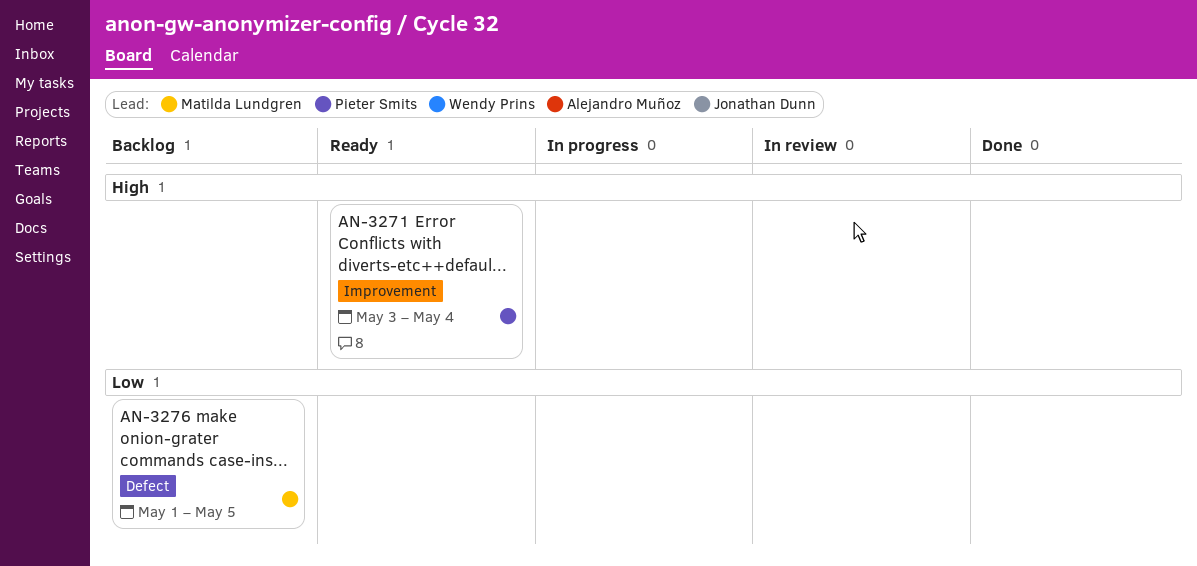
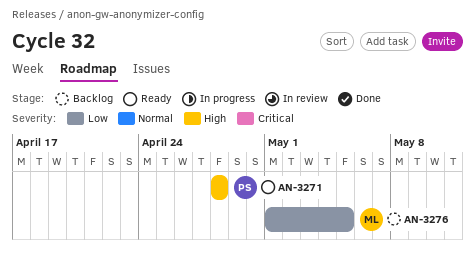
AN-3271, start: May 3 -> Apr 28
AN-3271, due: May 4 -> Apr 28

